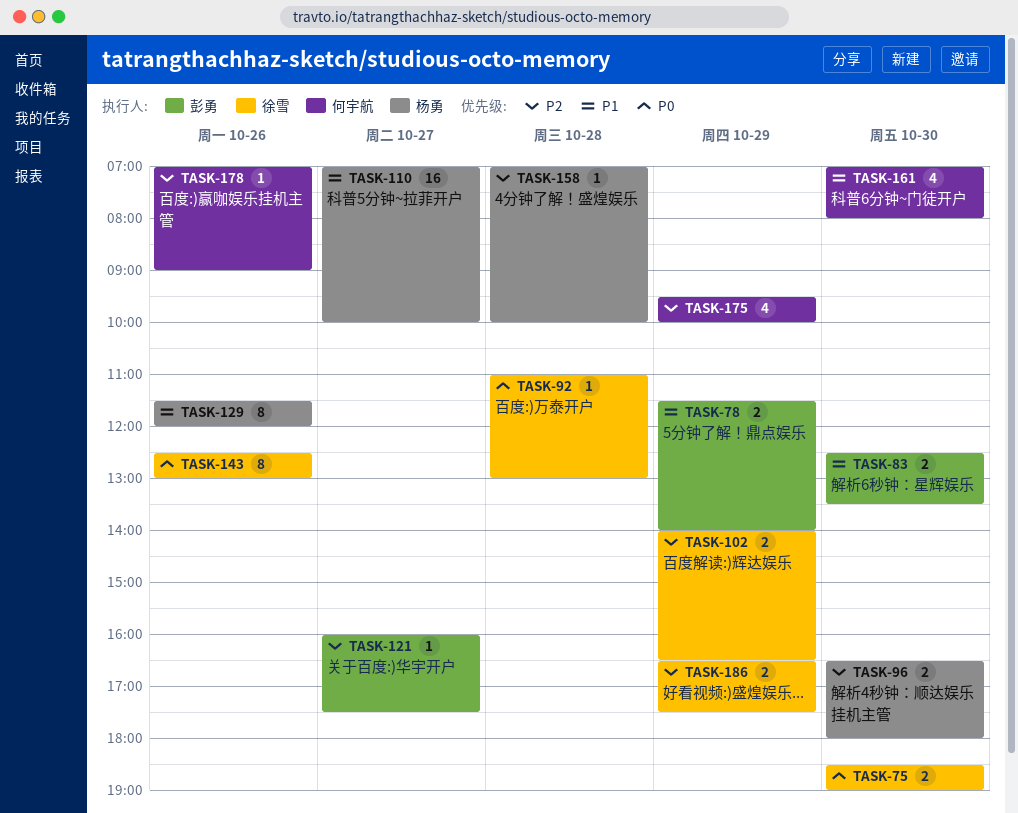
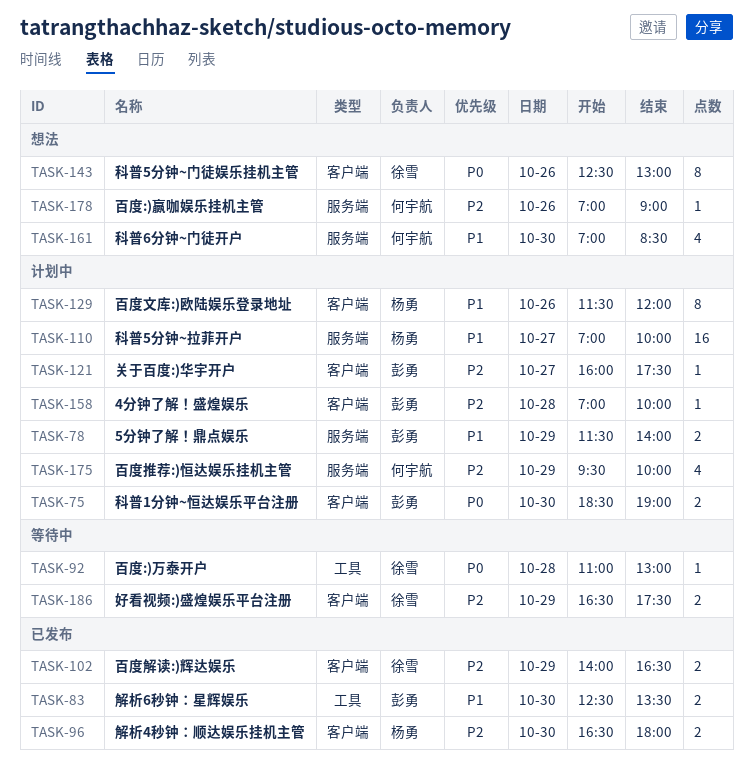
TASK-75, owner: 徐雪 -> 彭勇
TASK-158, owner: 杨勇 -> 彭勇
TASK-161, ends: 08:00 -> 08:30

